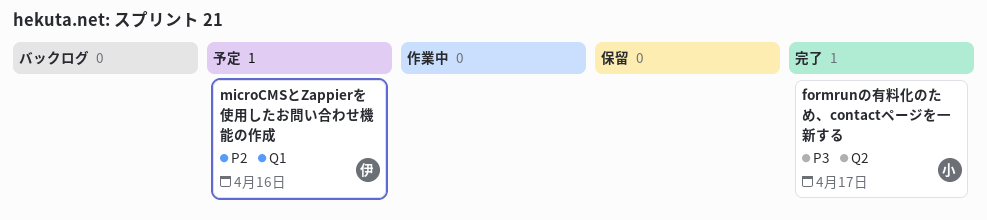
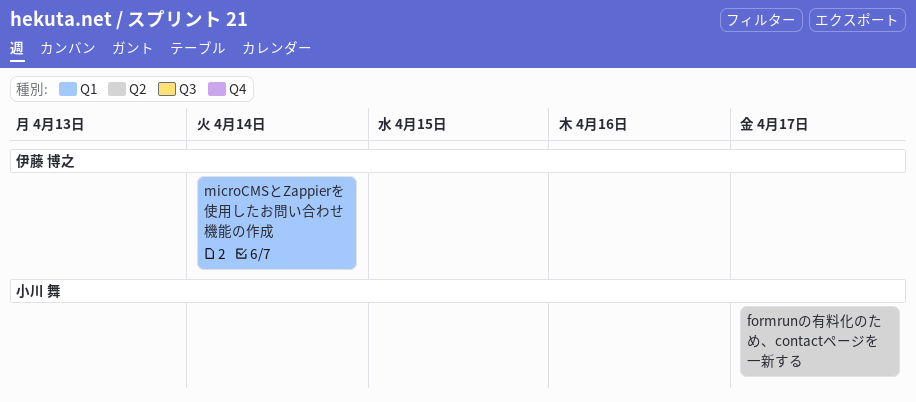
microCMSとZappierを使用したお問い合わせ機能の作成, due: Apr 16 -> Apr 14

